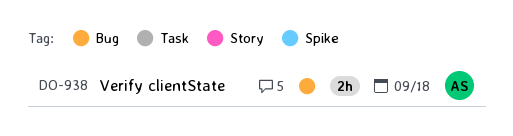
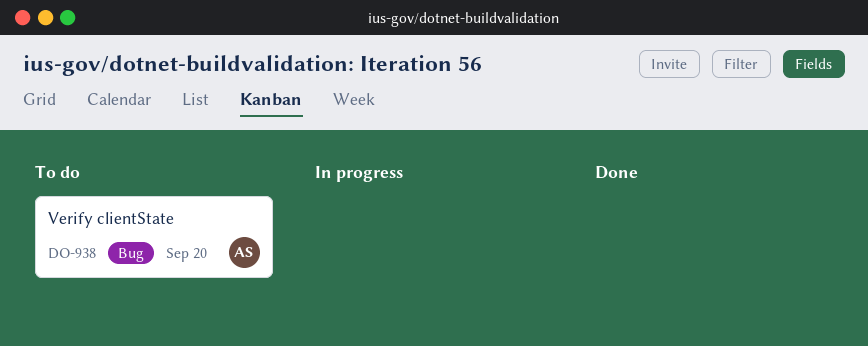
DO-938, due: Sep 18 -> Sep 20

